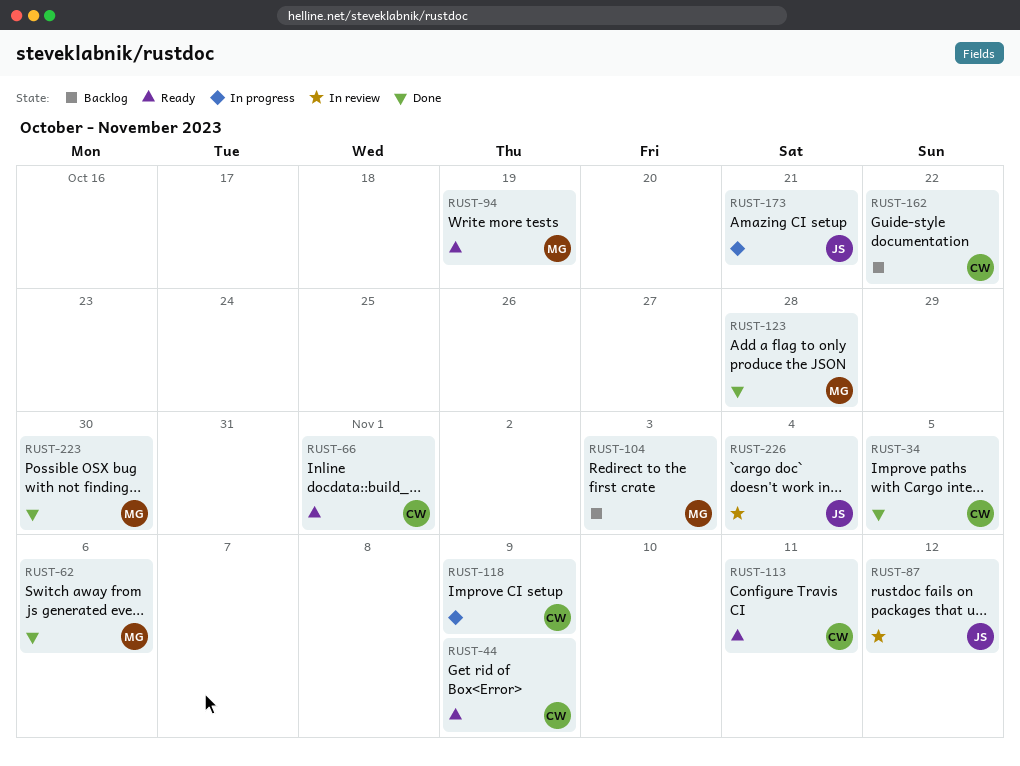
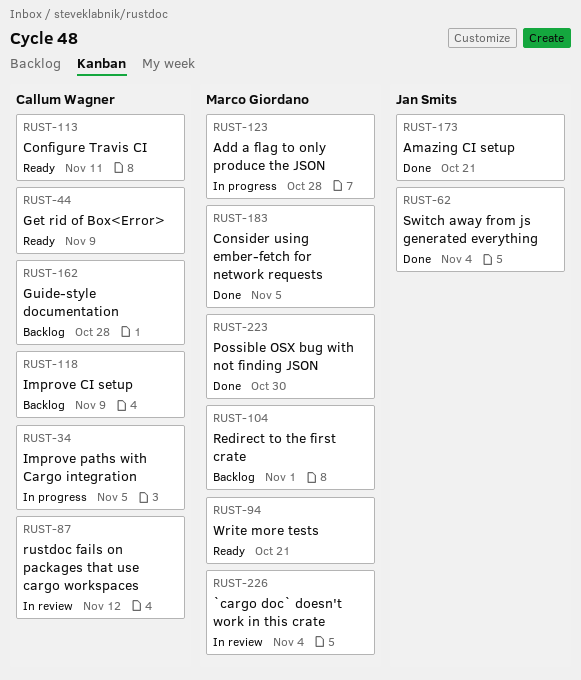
RUST-34, status: Done -> In progress
RUST-62, owner: Marco Giordano -> Jan Smits
RUST-62, due: Nov 6 -> Nov 4
RUST-66: present -> none
RUST-87, owner: Jan Smits -> Callum Wagner
RUST-94, due: Oct 19 -> Oct 21
RUST-104, due: Nov 3 -> Nov 1
RUST-118, status: In progress -> Backlog
RUST-123, status: Done -> In progress
RUST-162, due: Oct 22 -> Oct 28
RUST-173, status: In progress -> Done
RUST-183: none -> present
RUST-226, owner: Jan Smits -> Marco Giordano

